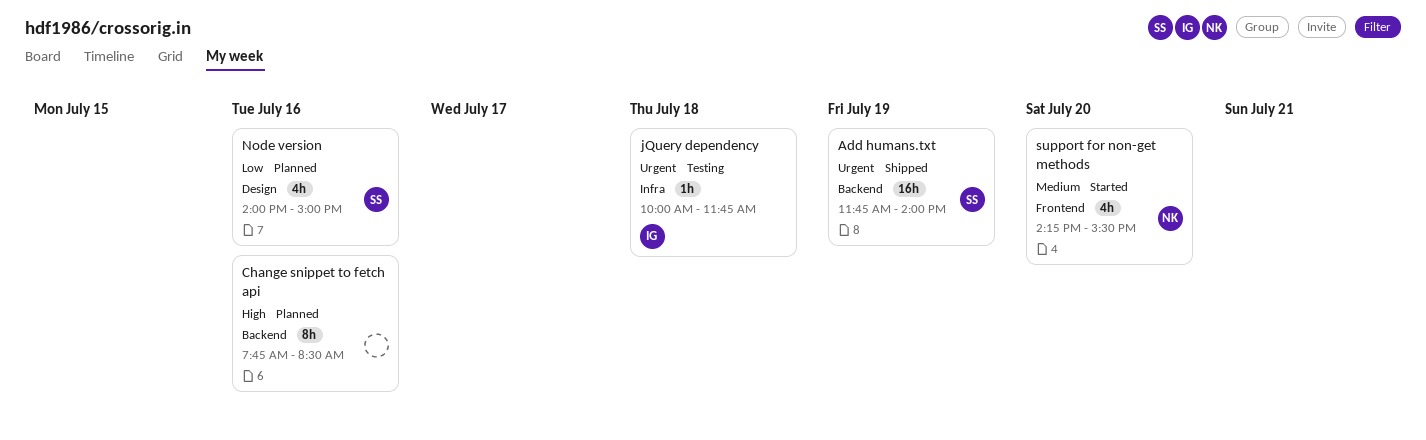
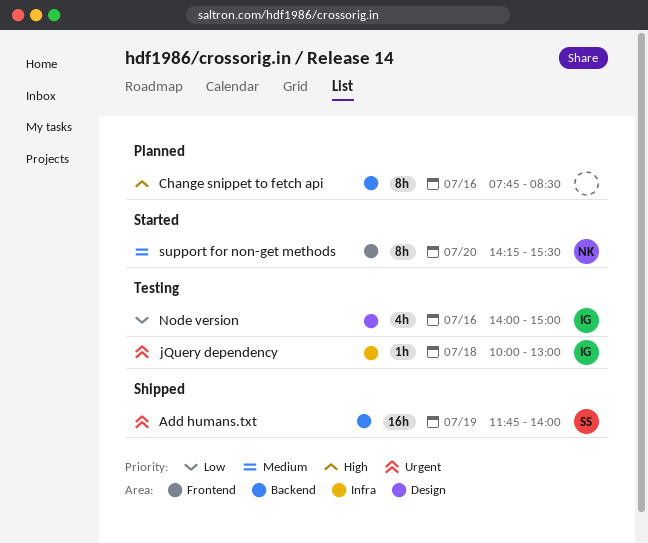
jQuery dependency, ends: 11:45 -> 13:00
Node version, status: Planned -> Testing
Node version, owner: SS -> IG
support for non-get methods, estimate: 4h -> 8h

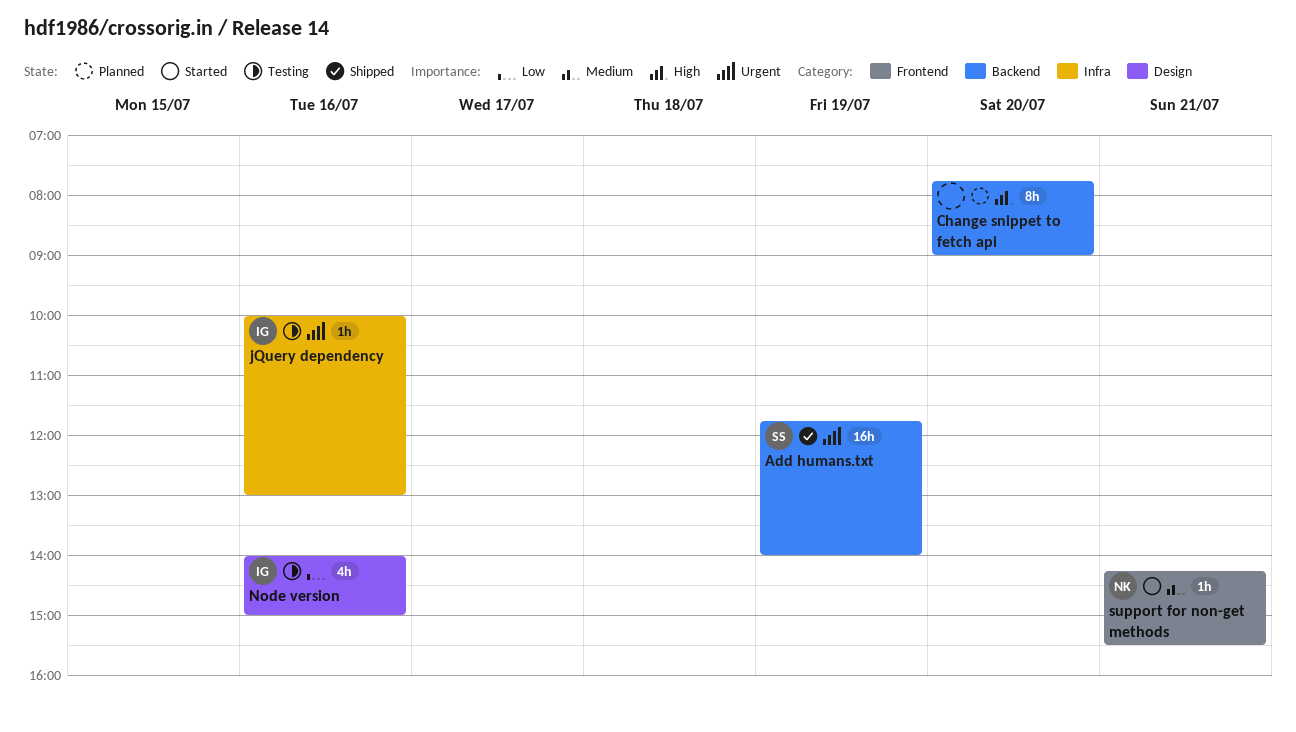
Change snippet to fetch api, day: Jul 16 -> Jul 20
Change snippet to fetch api, ends: 08:30 -> 09:00
jQuery dependency, day: Jul 18 -> Jul 16
support for non-get methods, estimate: 8h -> 1h
support for non-get methods, day: Jul 20 -> Jul 21

